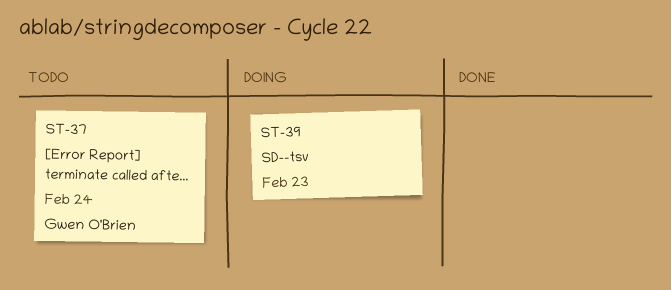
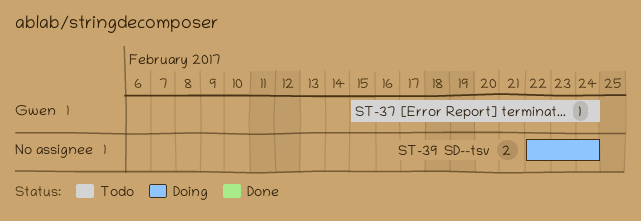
ST-39, due: Feb 23 -> Feb 24

